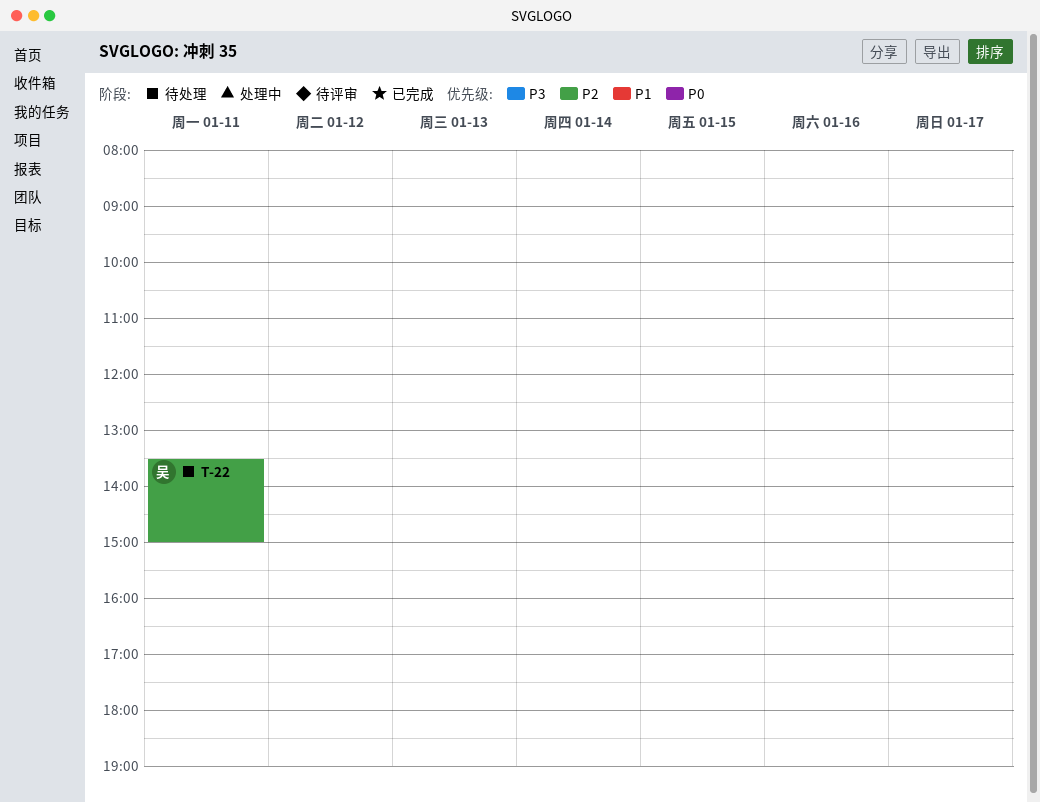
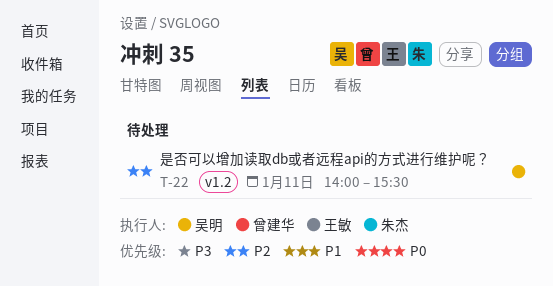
T-22, begins: 13:30 -> 14:00
T-22, ends: 15:00 -> 15:30

